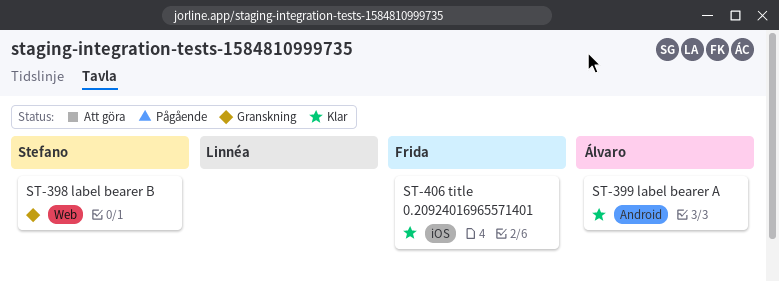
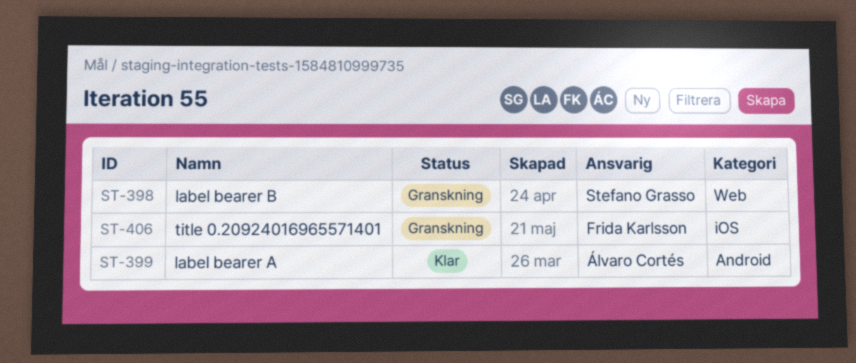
ST-406, status: Klar -> Granskning

